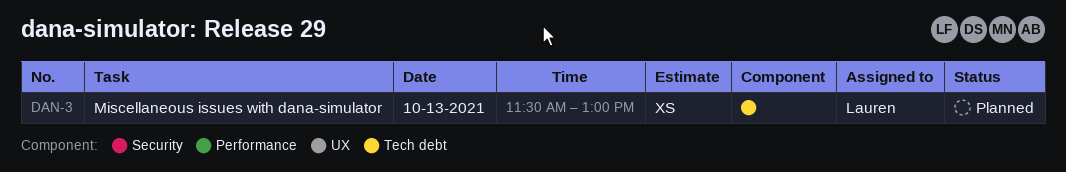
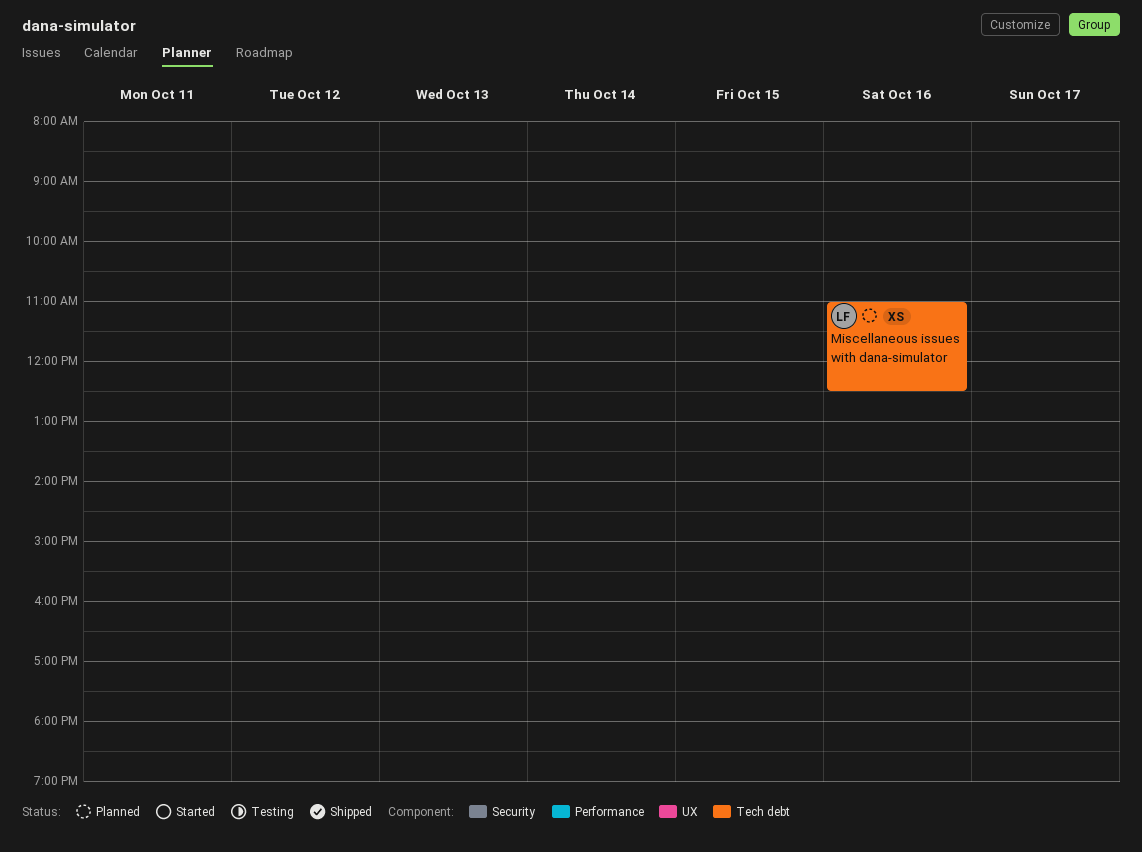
Miscellaneous issues with dana-simulator, day: Oct 13 -> Oct 16
Miscellaneous issues with dana-simulator, begins: 11:30 -> 11:00
Miscellaneous issues with dana-simulator, ends: 13:00 -> 12:30

